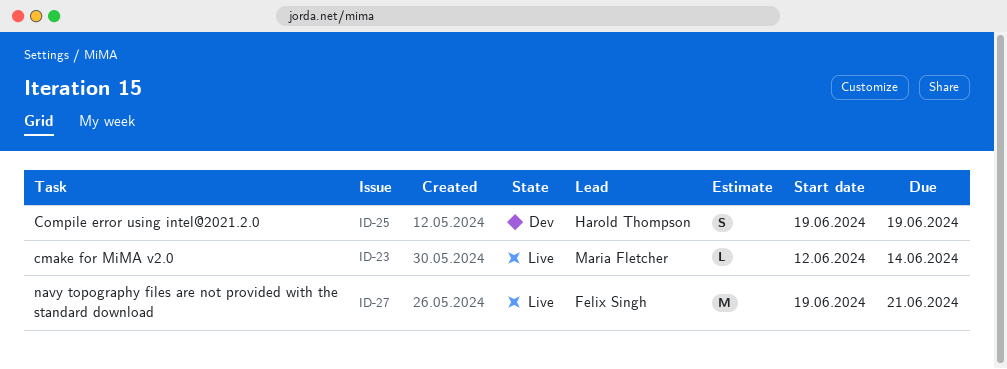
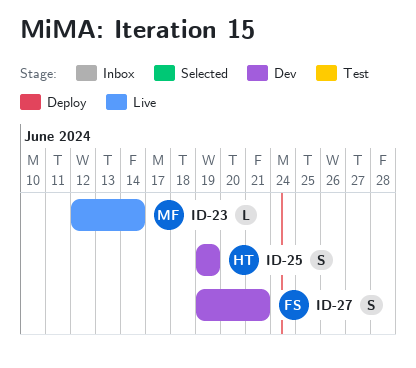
ID-27, status: Live -> Dev
ID-27, estimate: M -> S

